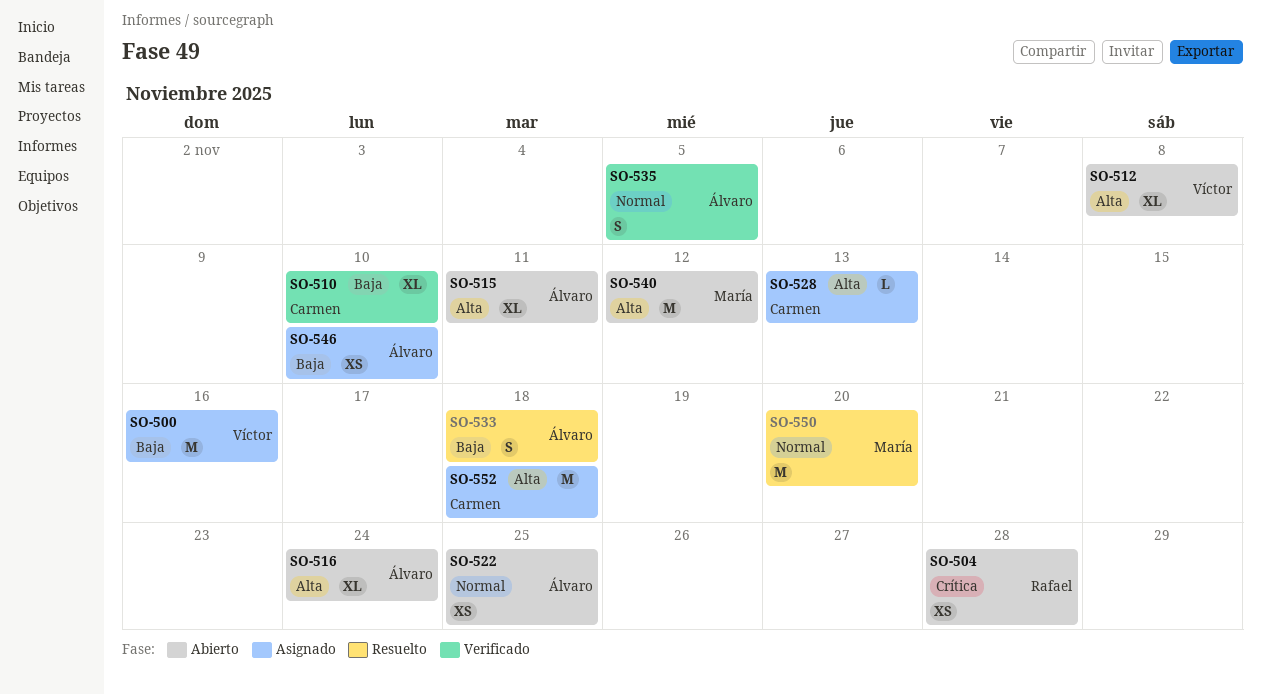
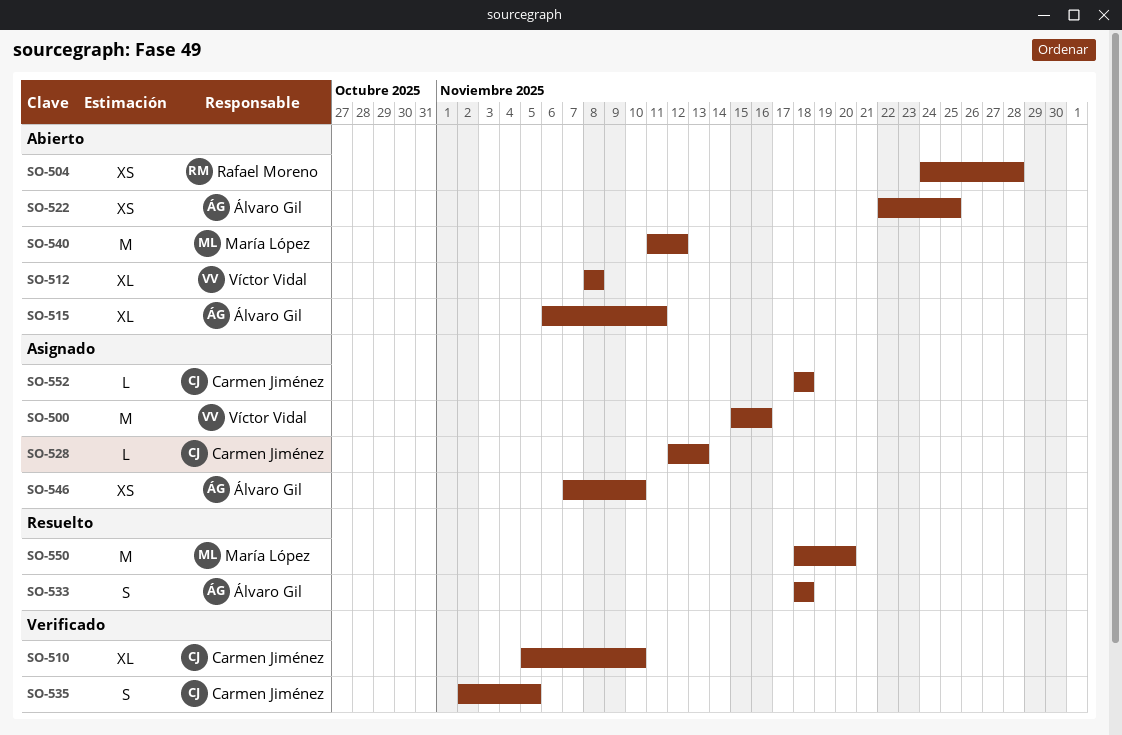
SO-516: present -> none
SO-535, owner: Álvaro Gil -> Carmen Jiménez
SO-552, estimate: M -> L

